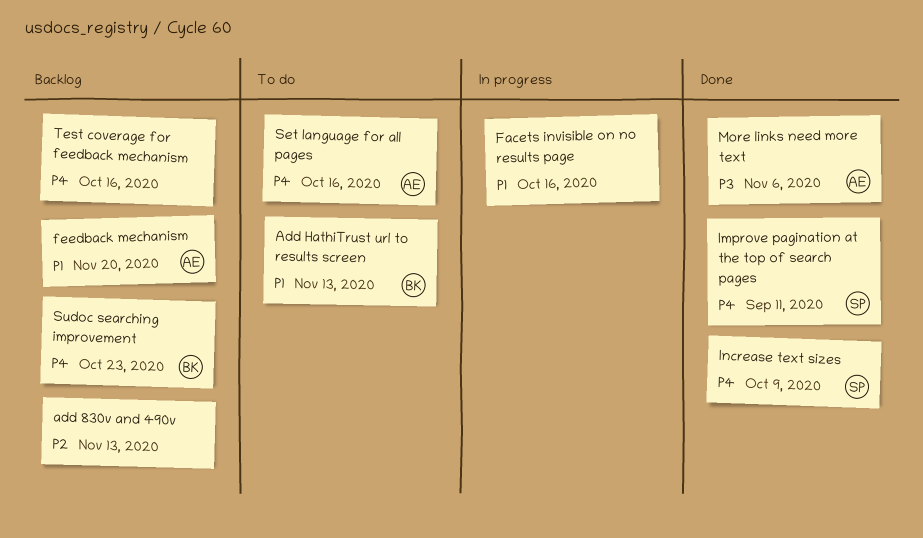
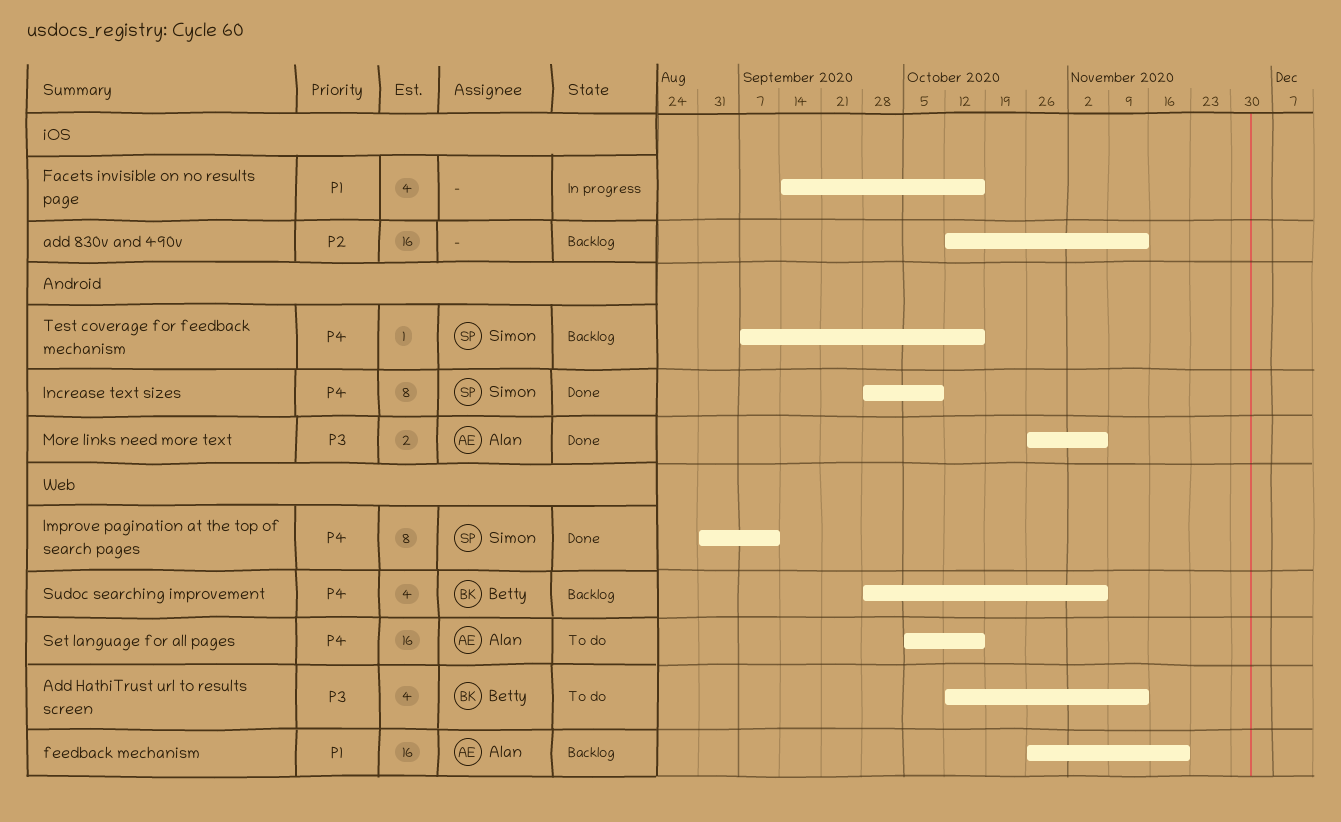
Add HathiTrust url to results screen, priority: P1 -> P3
Sudoc searching improvement, due: Oct 23 -> Nov 6
Test coverage for feedback mechanism, owner: none -> Simon

